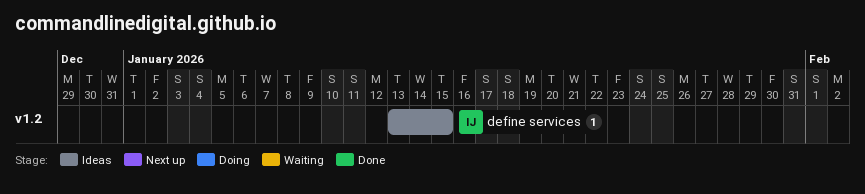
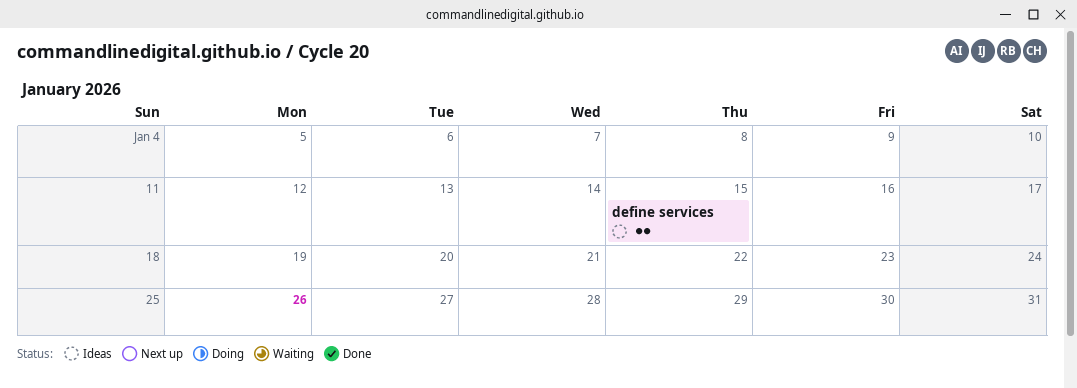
define services, estimate: 1 -> 2

